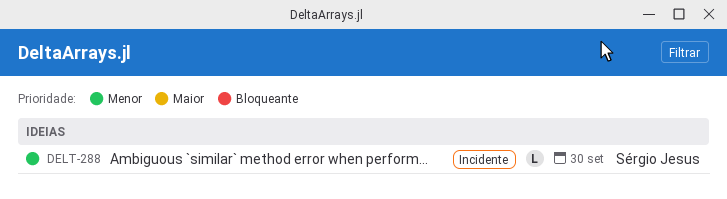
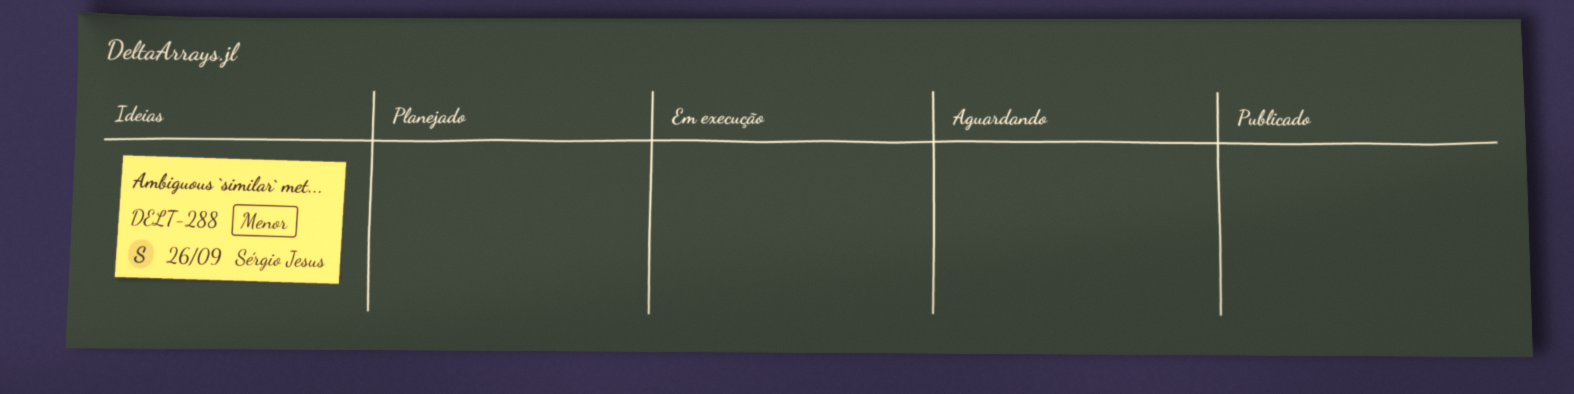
DELT-288, estimate: L -> S
DELT-288, due: Sep 30 -> Sep 26

